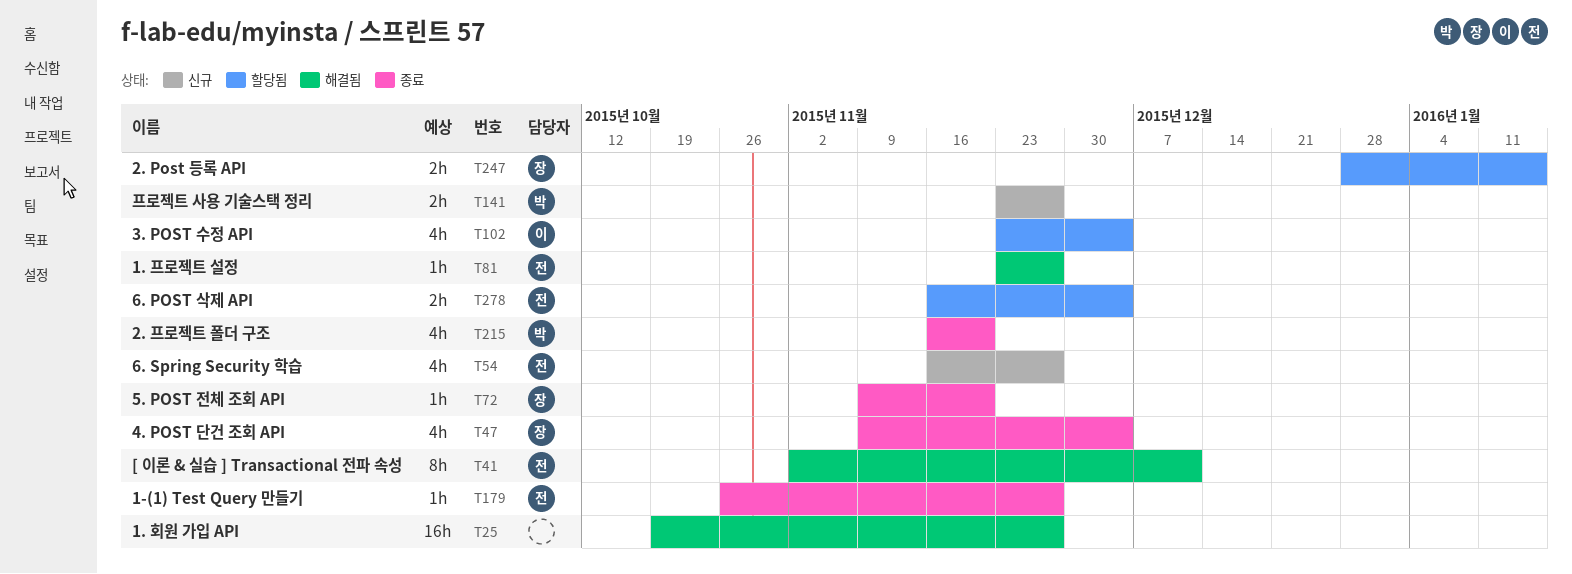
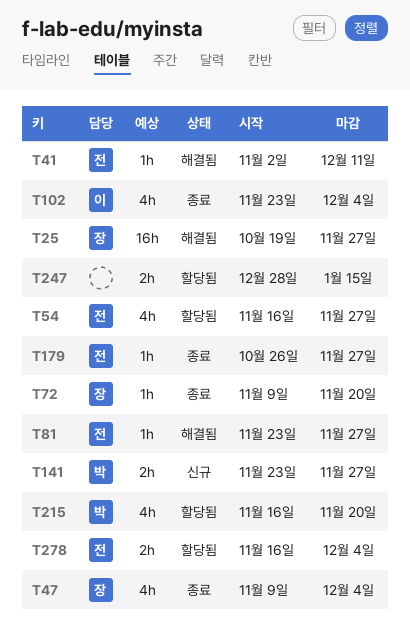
T25, owner: none -> 장
T41, estimate: 8h -> 1h
T54, status: 신규 -> 할당됨
T102, status: 할당됨 -> 종료
T215, status: 종료 -> 할당됨
T247, owner: 장 -> none

